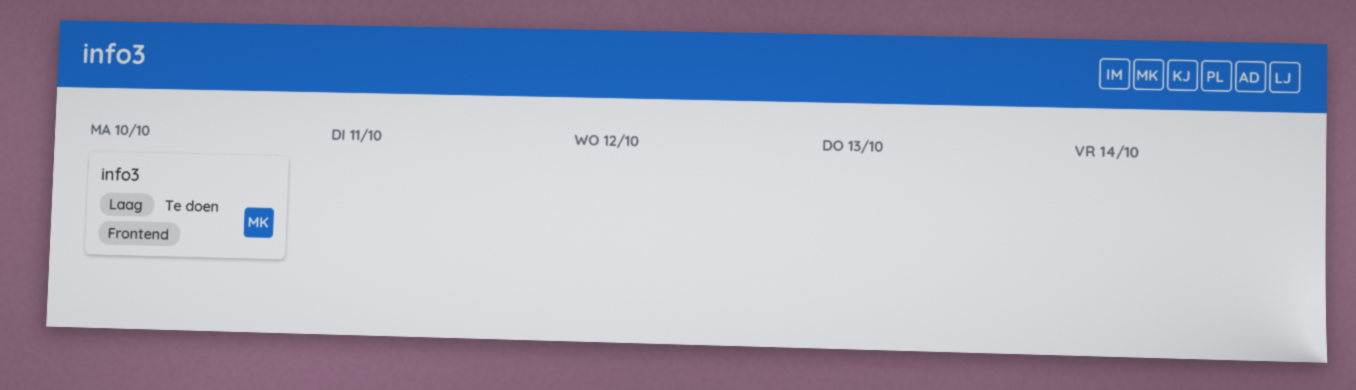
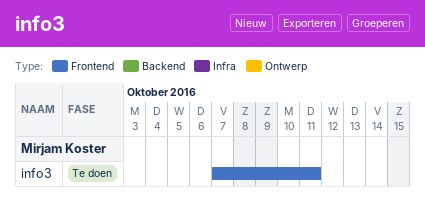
info3, due: Oct 10 -> Oct 11

